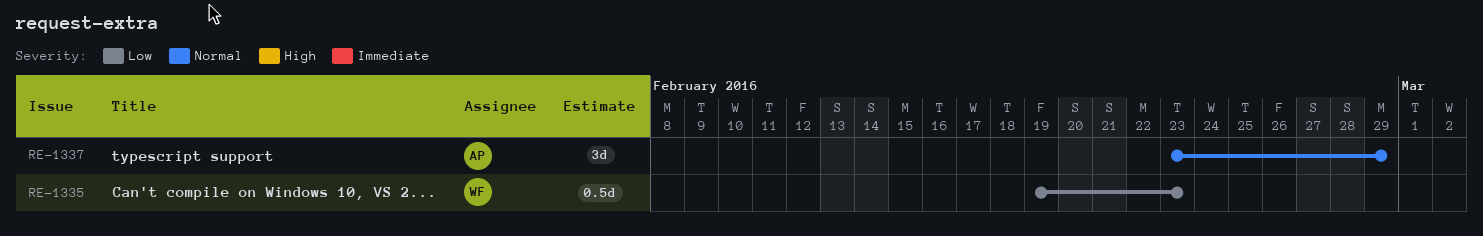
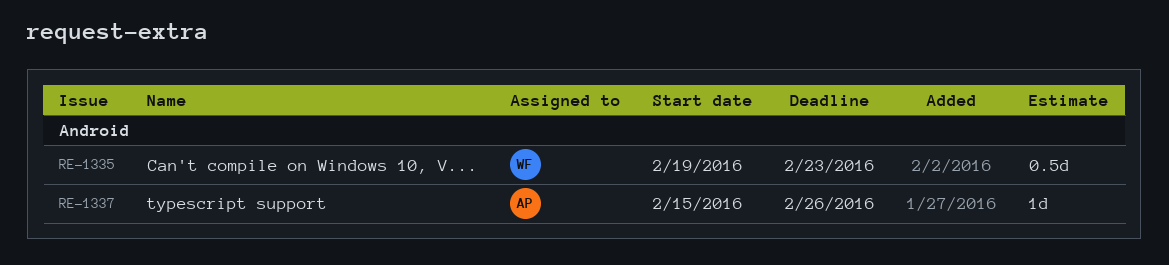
RE-1337, estimate: 3d -> 1d
RE-1337, start: Feb 23 -> Feb 15
RE-1337, due: Feb 29 -> Feb 26

